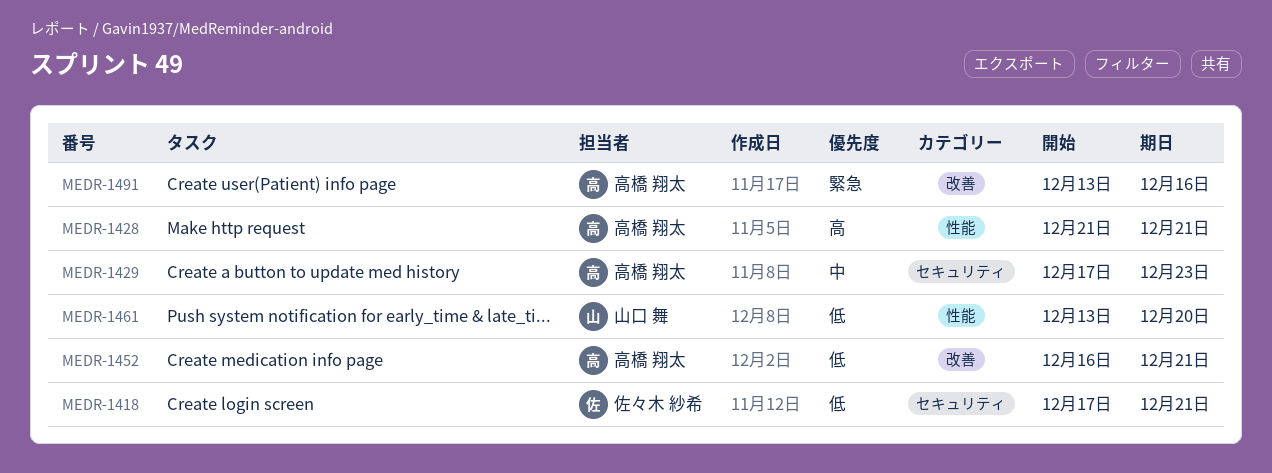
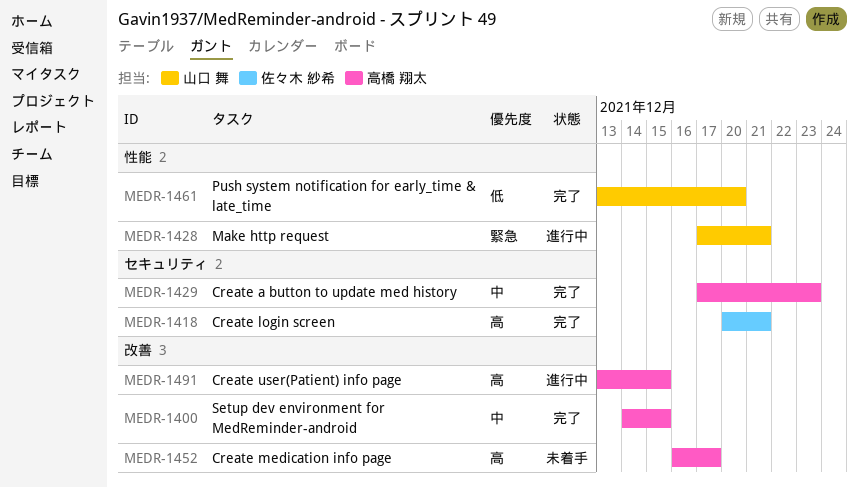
MEDR-1400: none -> present
MEDR-1418, priority: 低 -> 高
MEDR-1418, start: Dec 17 -> Dec 20
MEDR-1428, owner: 高橋 翔太 -> 山口 舞
MEDR-1428, priority: 高 -> 緊急
MEDR-1428, start: Dec 21 -> Dec 17
MEDR-1452, priority: 低 -> 高
MEDR-1452, due: Dec 21 -> Dec 17
MEDR-1491, priority: 緊急 -> 高
MEDR-1491, due: Dec 16 -> Dec 15

